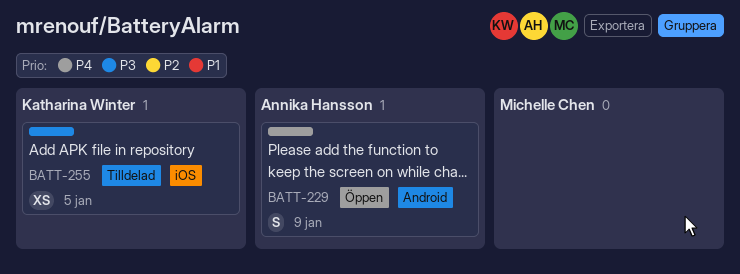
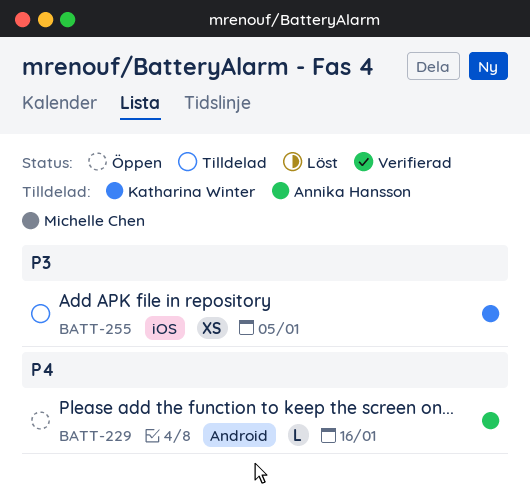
BATT-229, estimate: S -> L
BATT-229, due: Jan 9 -> Jan 16

